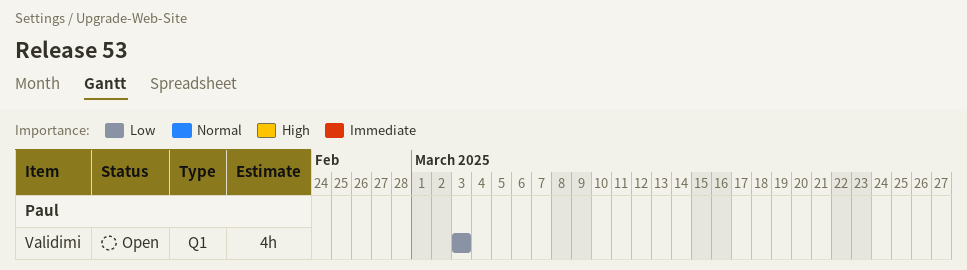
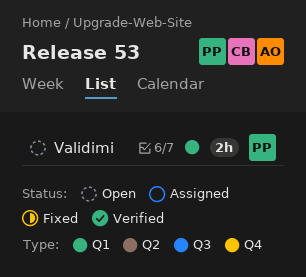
Validimi, estimate: 4h -> 2h

